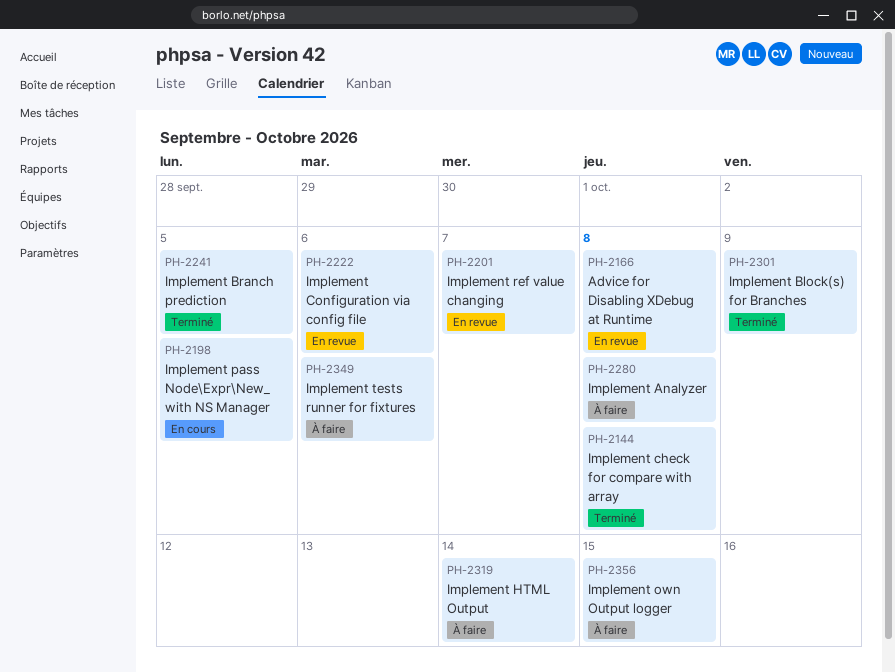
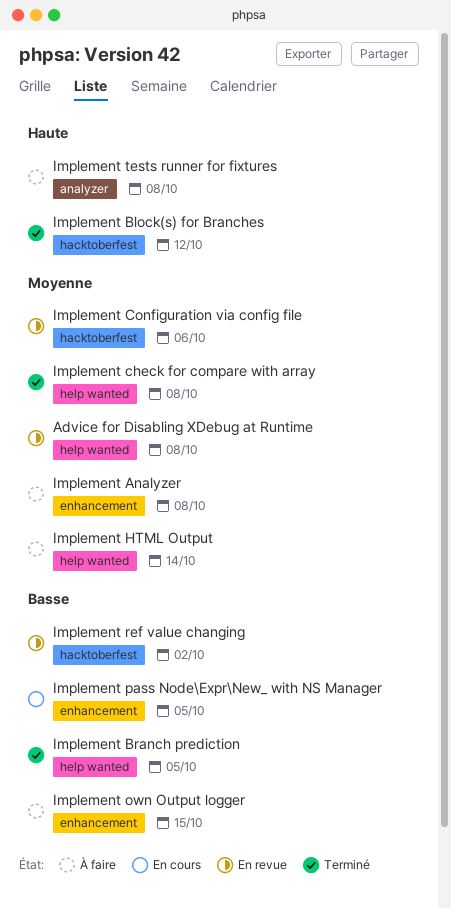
Implement Block(s) for Branches, due: Oct 9 -> Oct 12
Implement ref value changing, due: Oct 7 -> Oct 2
Implement tests runner for fixtures, due: Oct 6 -> Oct 8

